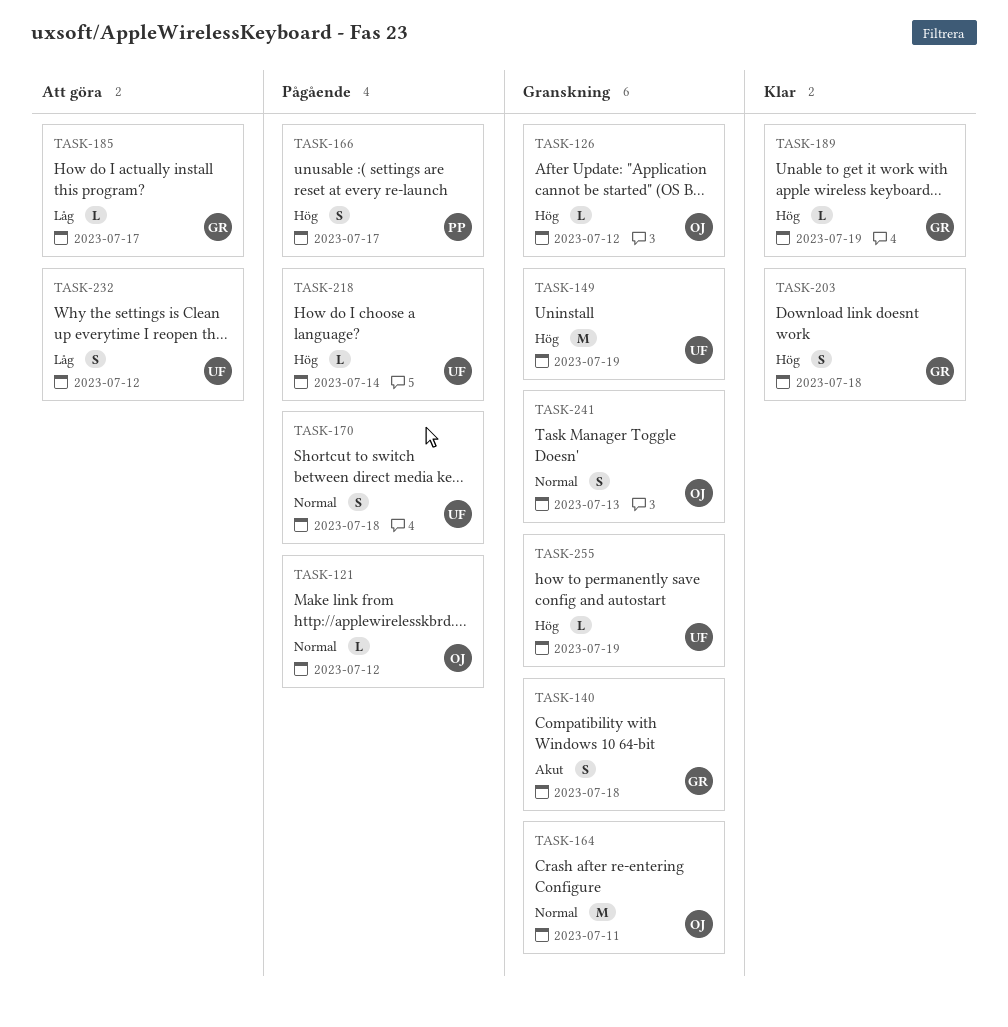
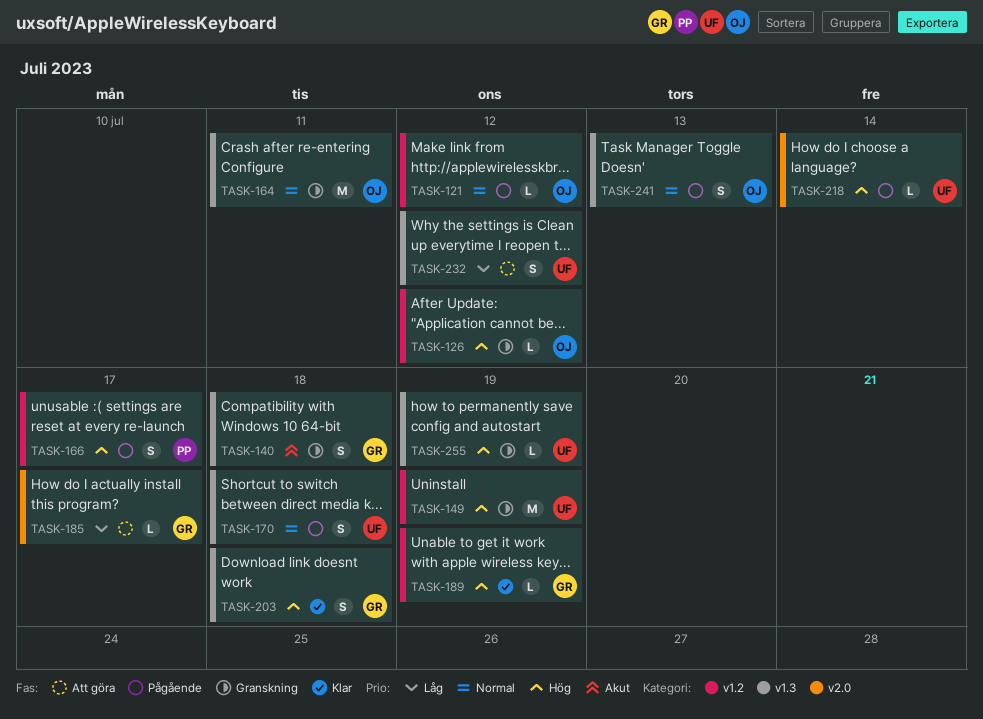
TASK-241, status: Granskning -> Pågående

